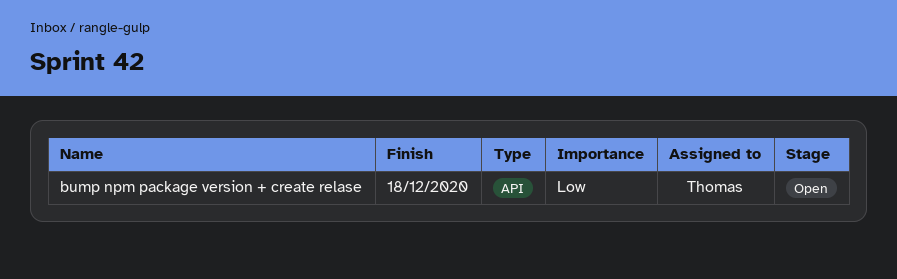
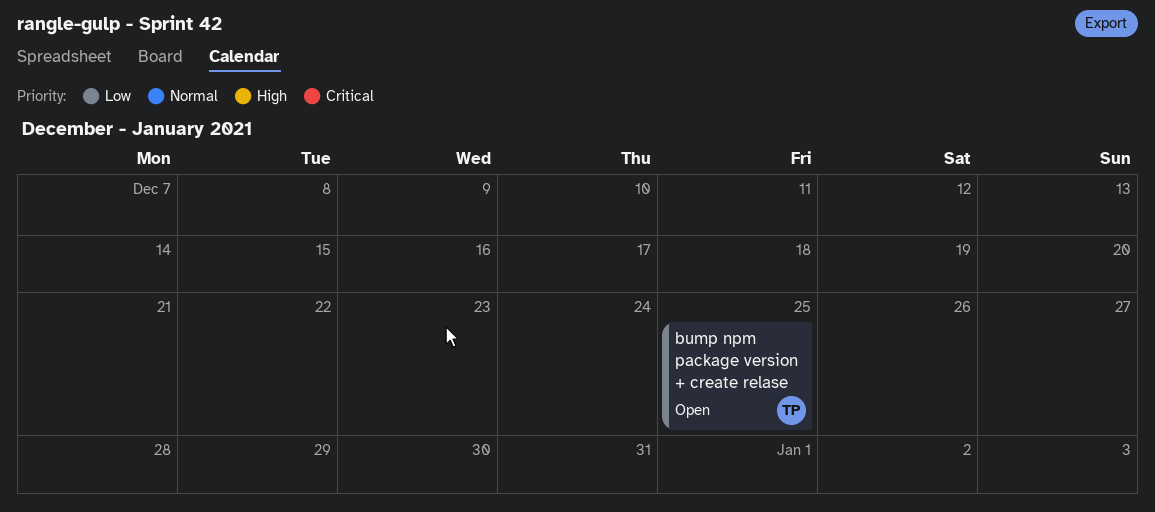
bump npm package version + create relase, due: Dec 18 -> Dec 25

